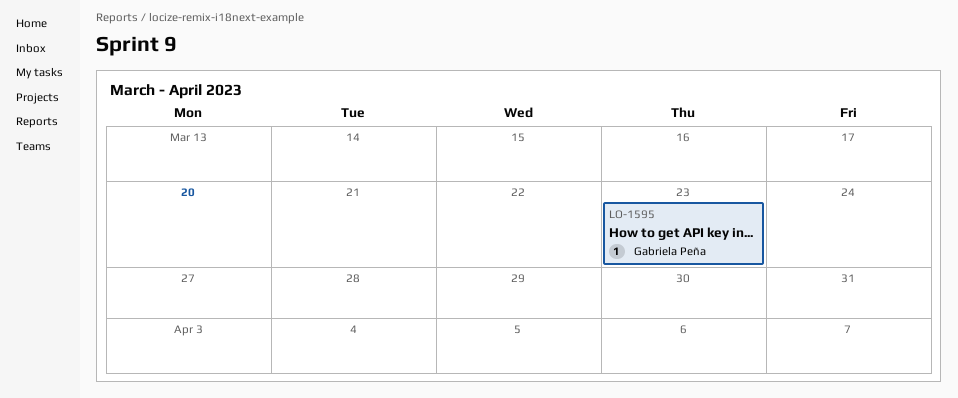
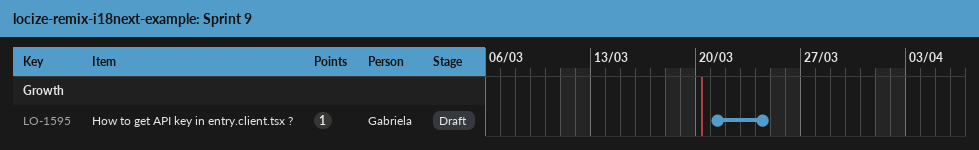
LO-1595, due: Mar 23 -> Mar 24

